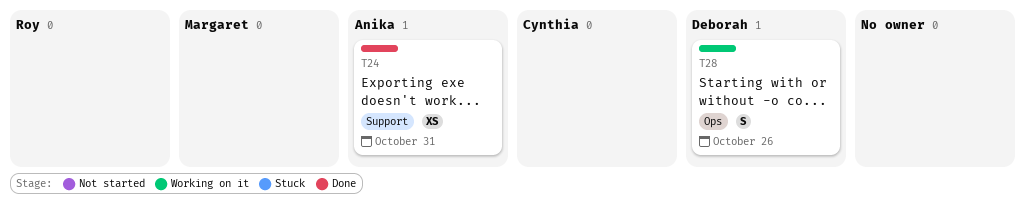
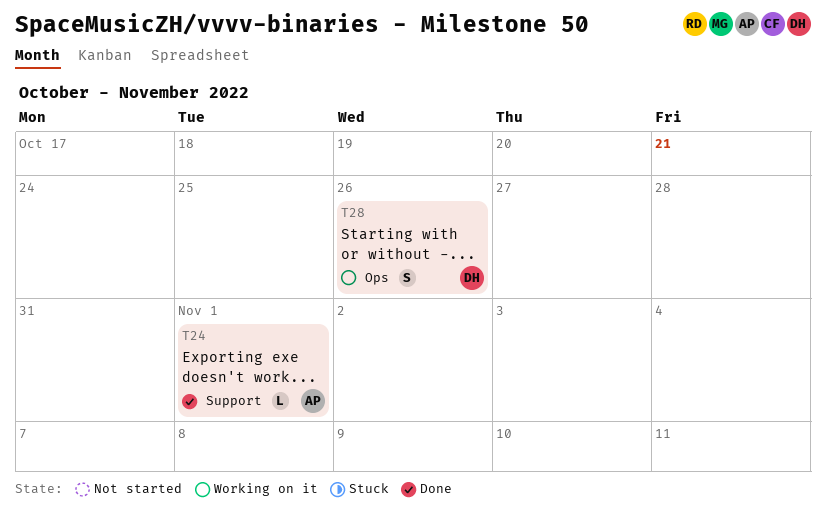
T24, estimate: XS -> L
T24, due: Oct 31 -> Nov 1

